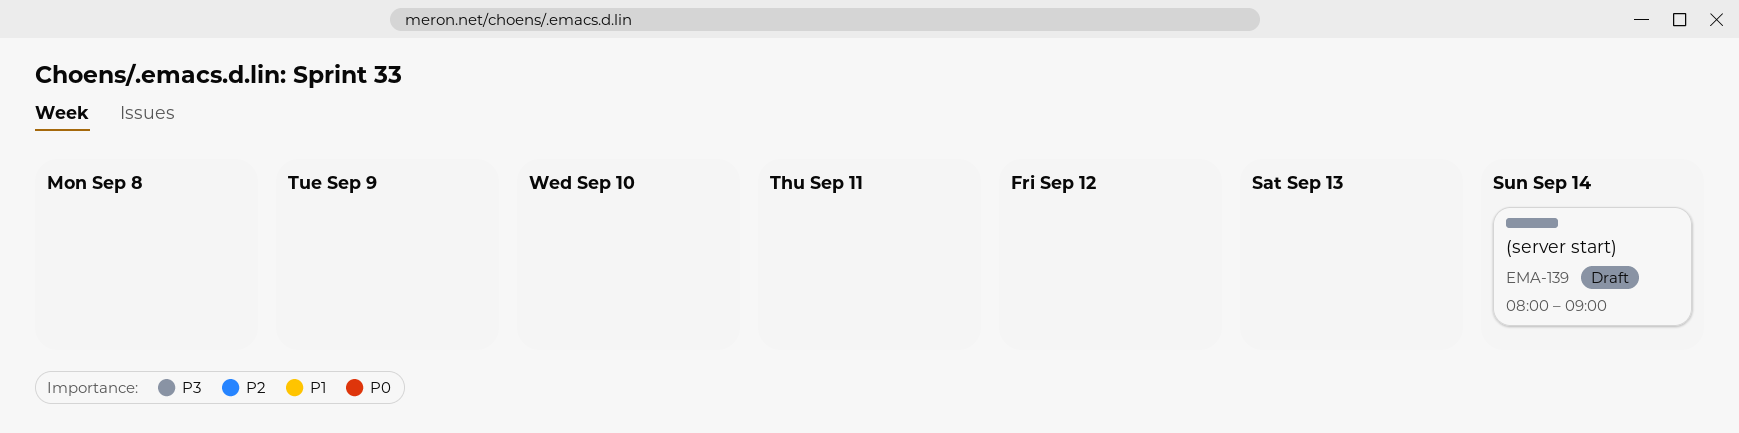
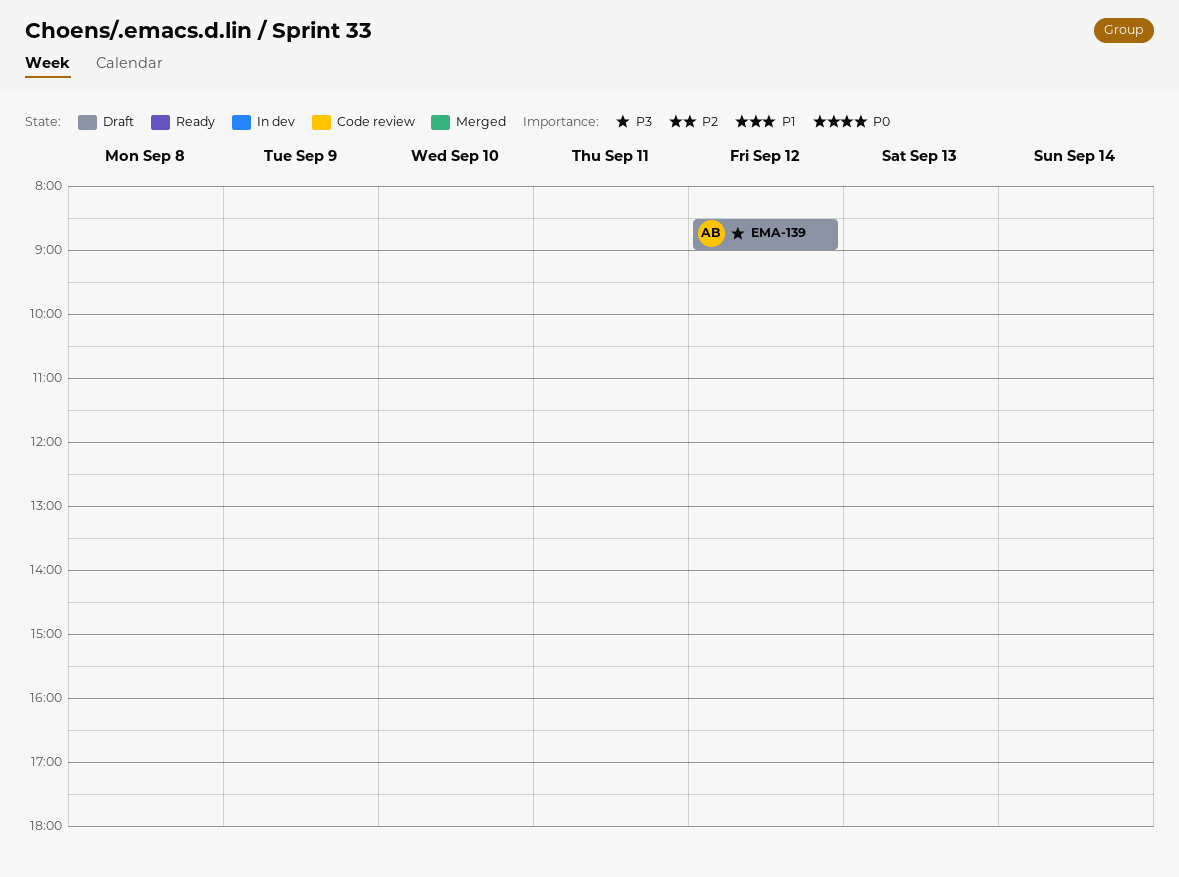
EMA-139, day: Sep 14 -> Sep 12
EMA-139, begins: 08:00 -> 08:30

